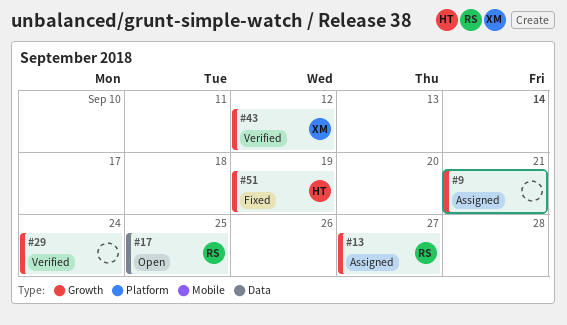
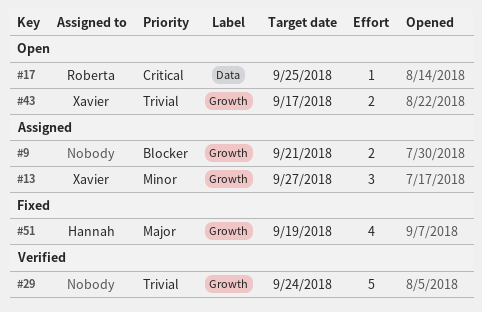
#13, owner: Roberta -> Xavier
#43, status: Verified -> Open
#43, due: Sep 12 -> Sep 17

